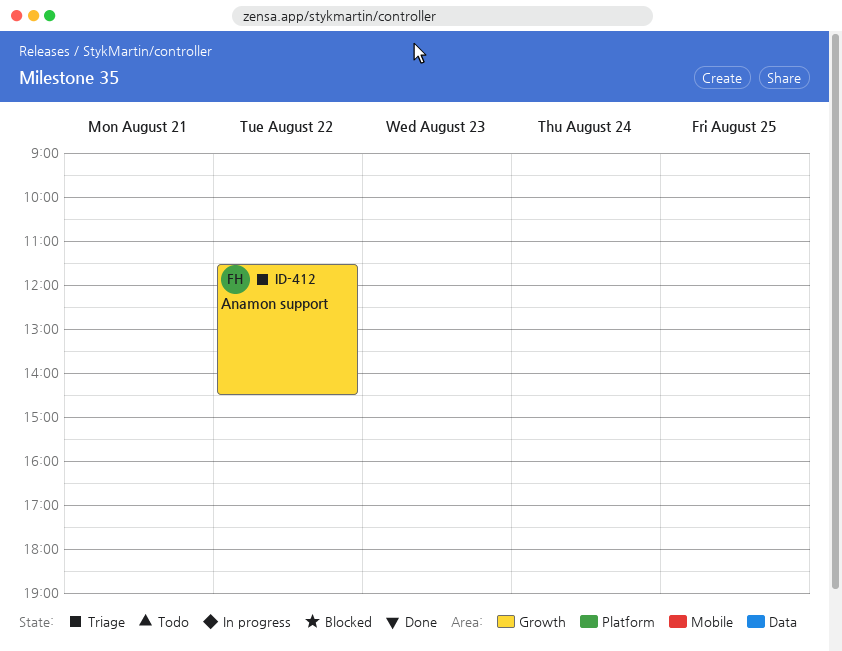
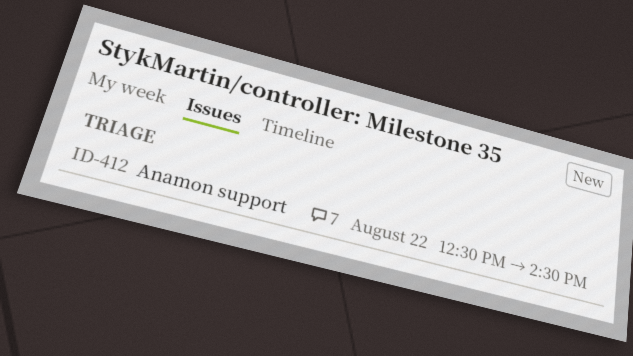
ID-412, begins: 11:30 -> 12:30

